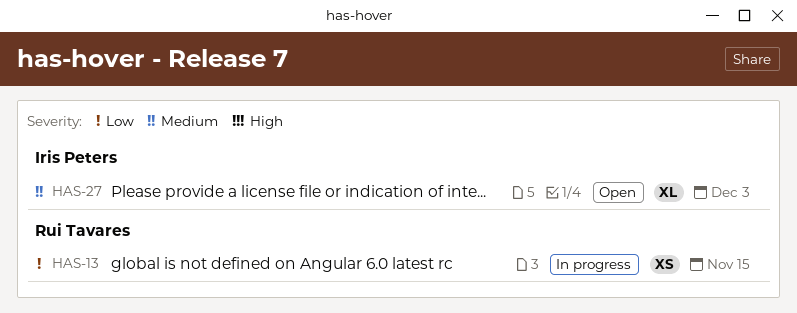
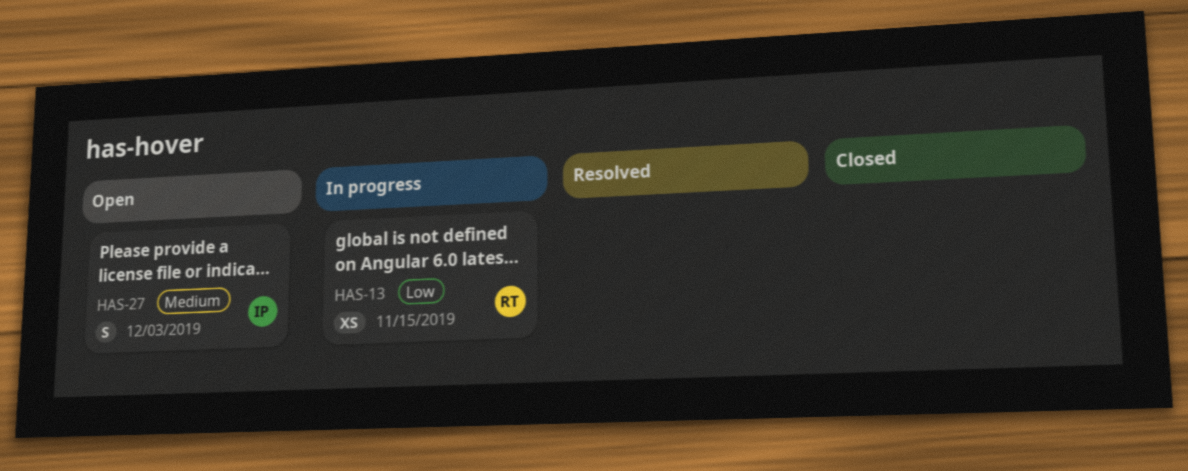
HAS-27, estimate: XL -> S

